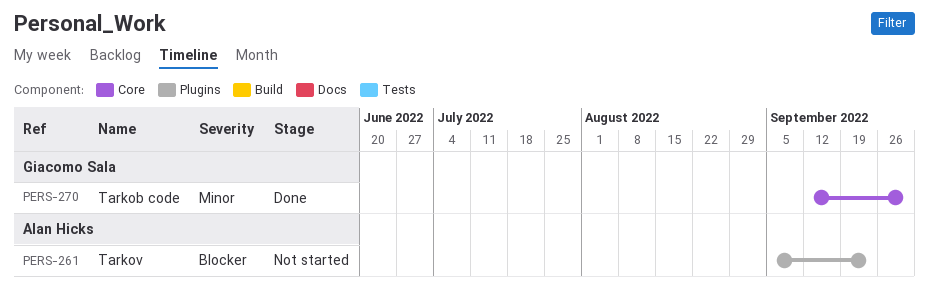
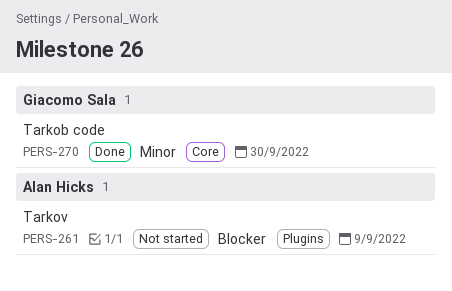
PERS-261, due: Sep 23 -> Sep 9

